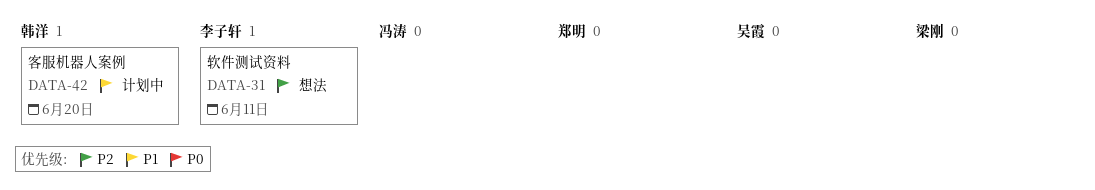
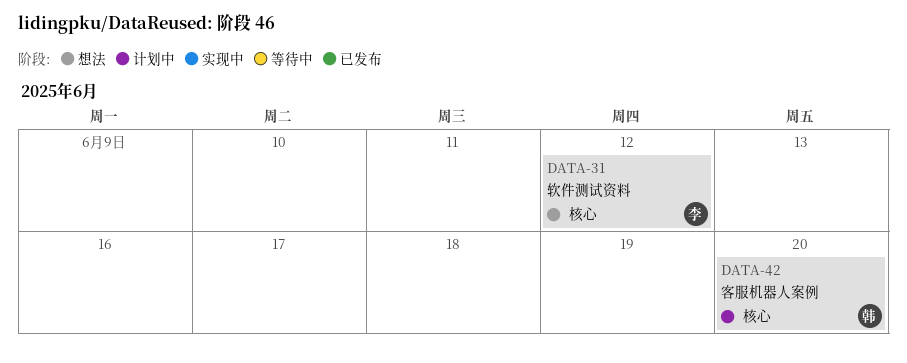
DATA-31, due: Jun 11 -> Jun 12

